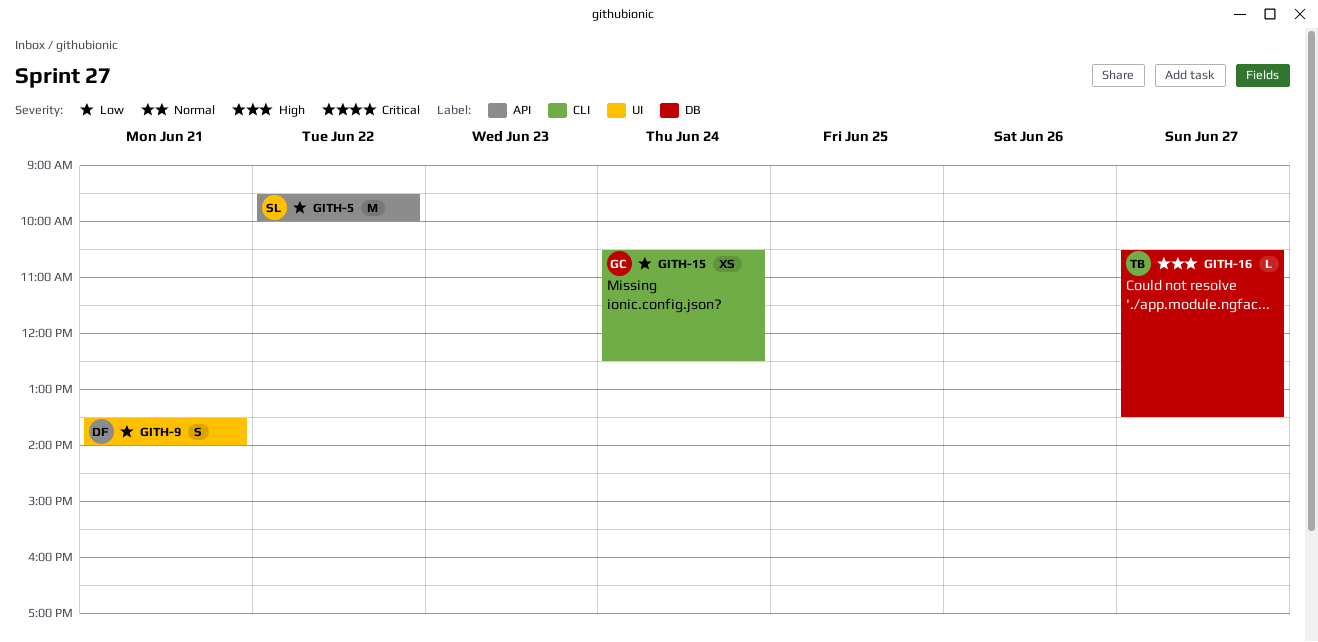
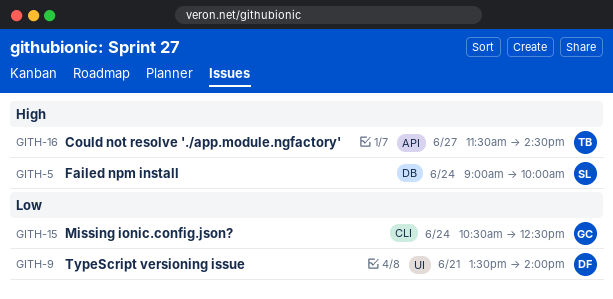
GITH-5, priority: Low -> High
GITH-5, label: API -> DB
GITH-5, day: Jun 22 -> Jun 24
GITH-5, begins: 09:30 -> 09:00
GITH-16, label: DB -> API
GITH-16, begins: 10:30 -> 11:30
GITH-16, ends: 13:30 -> 14:30

